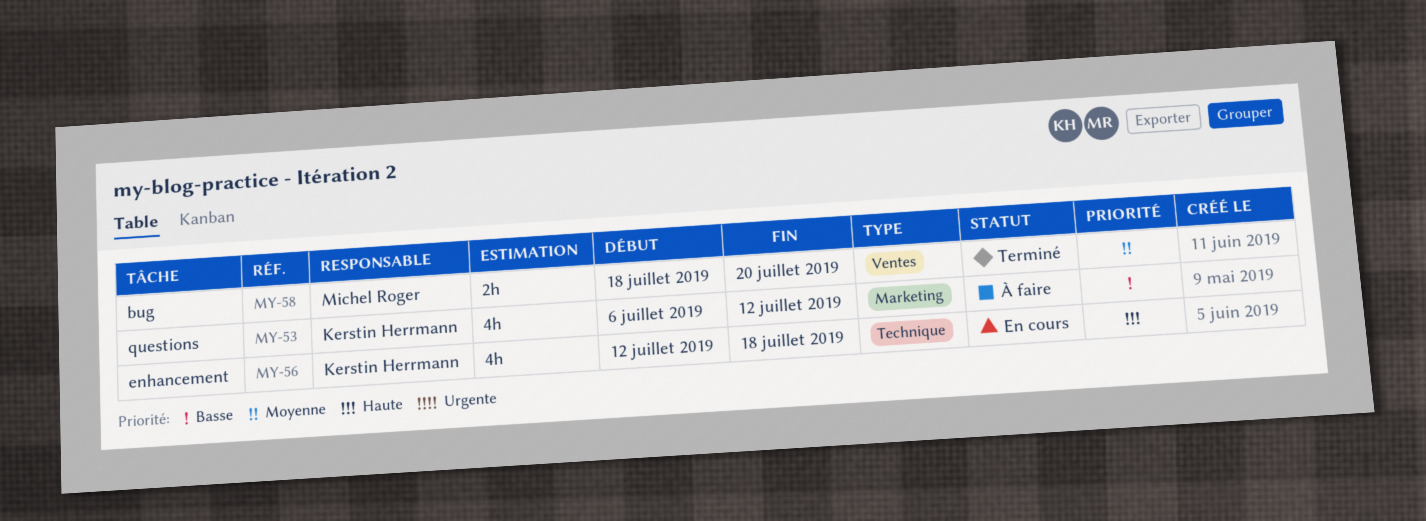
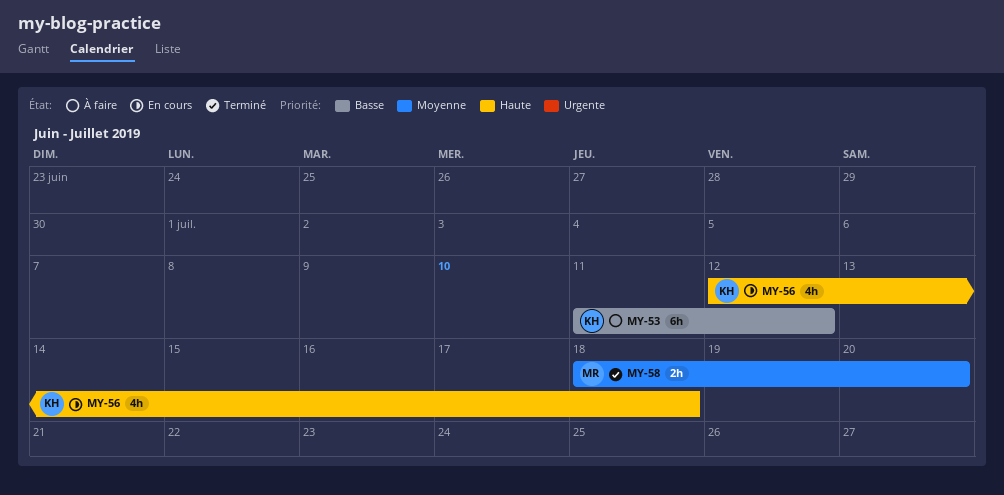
MY-53, estimate: 4h -> 6h
MY-53, start: Jul 6 -> Jul 11

